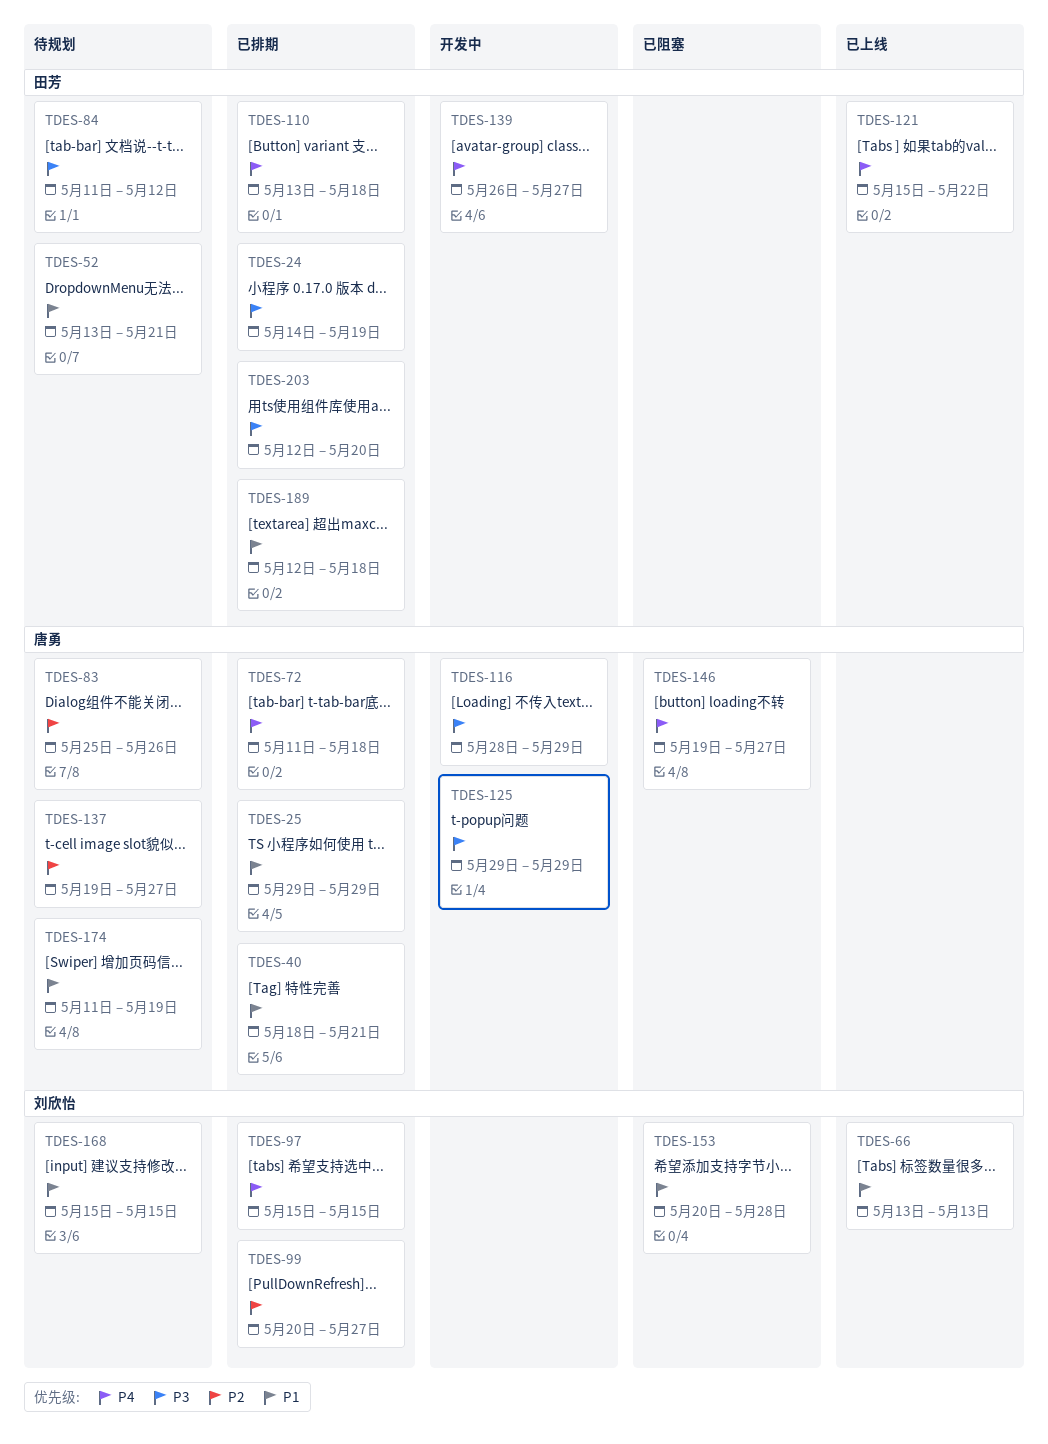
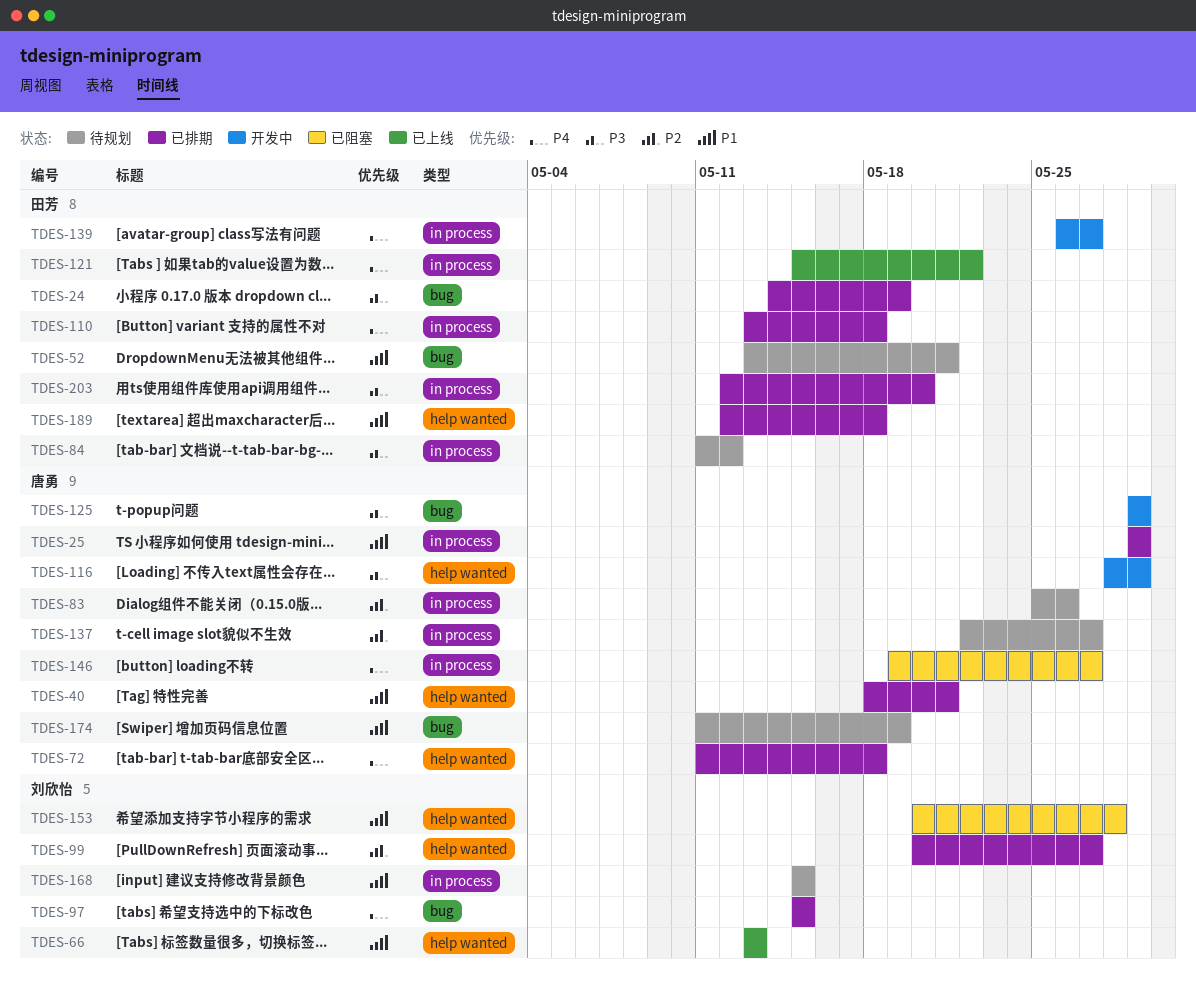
TDES-137, start: May 19 -> May 22

